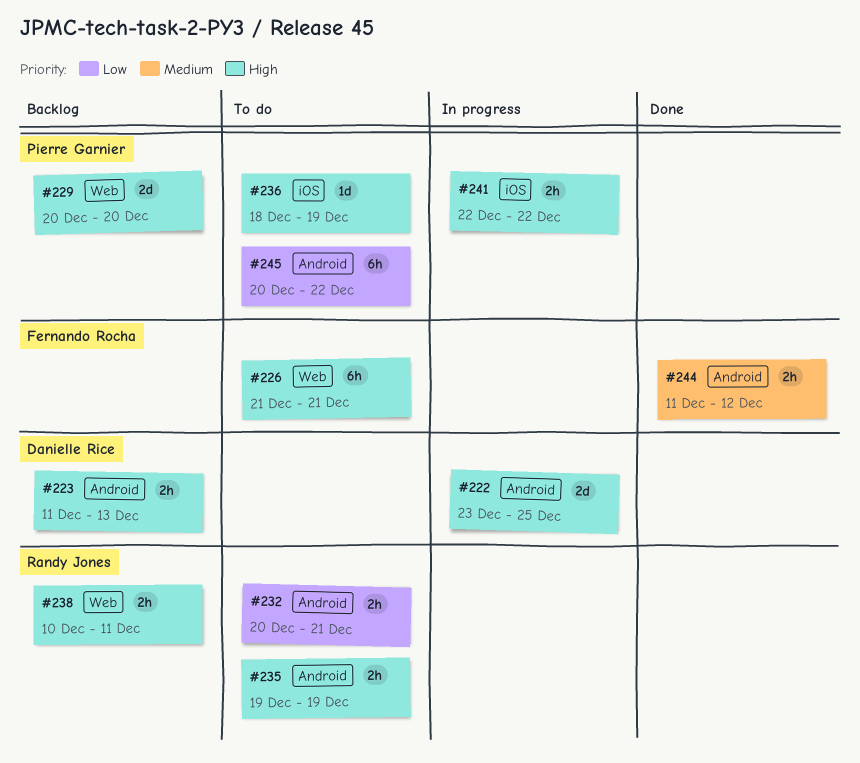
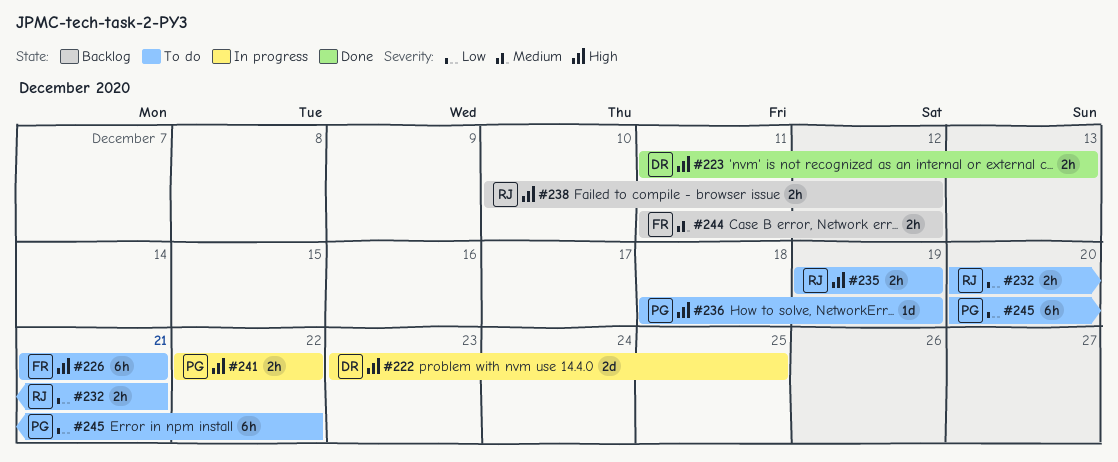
#223, status: Backlog -> Done
#229: present -> none
#238, due: Dec 11 -> Dec 12
#244, status: Done -> Backlog

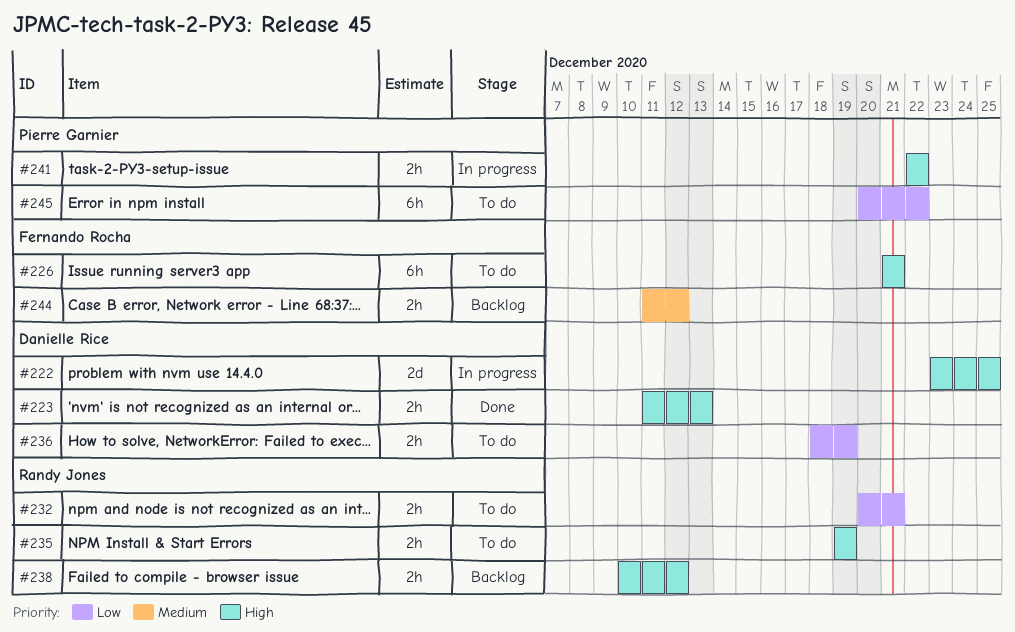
#236, owner: Pierre Garnier -> Danielle Rice
#236, priority: High -> Low
#236, estimate: 1d -> 2h

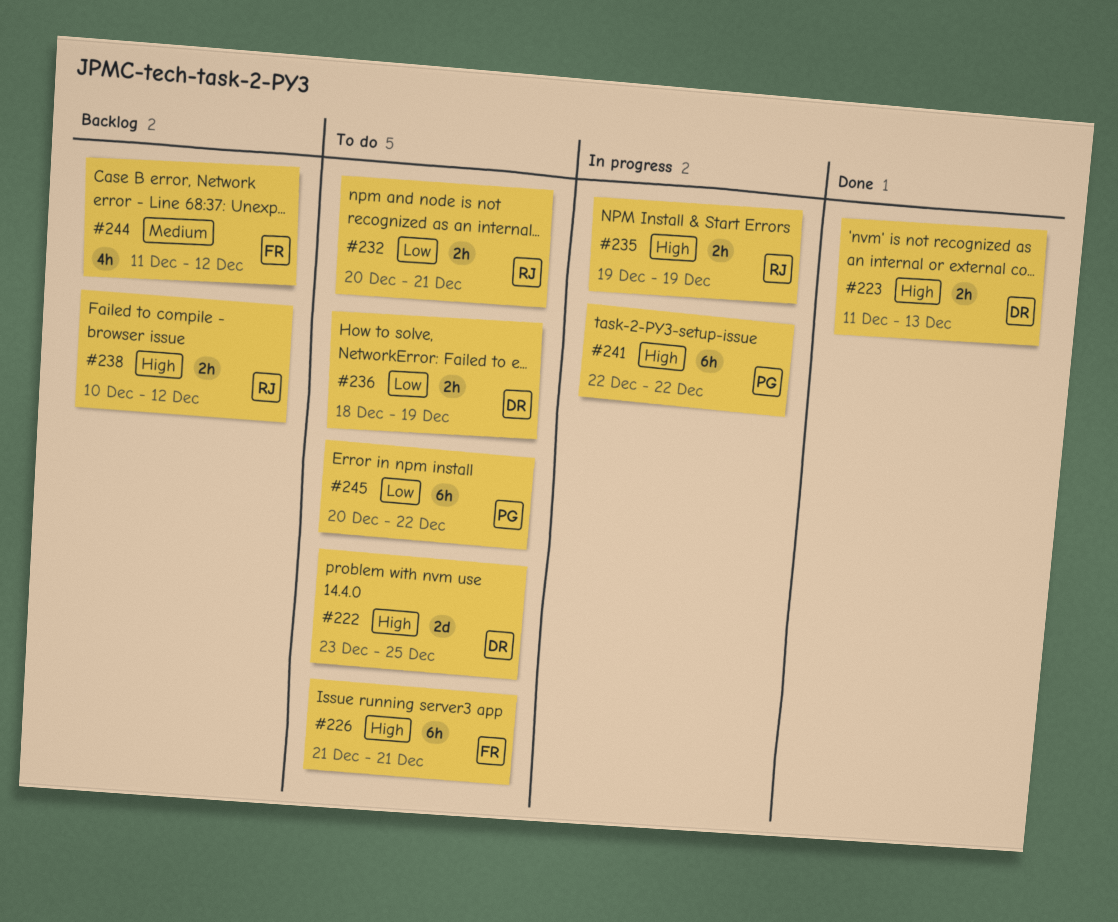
#222, status: In progress -> To do
#235, status: To do -> In progress
#241, estimate: 2h -> 6h
#244, estimate: 2h -> 4h

